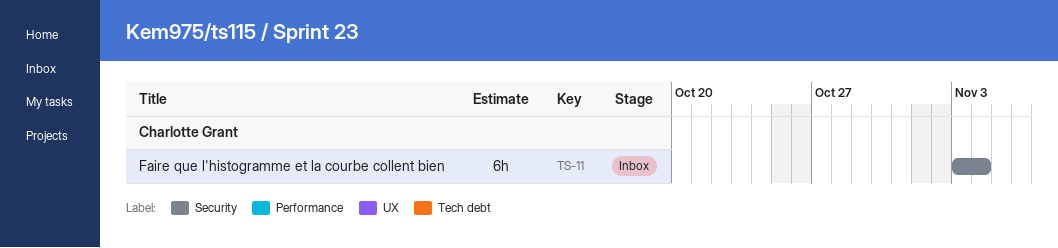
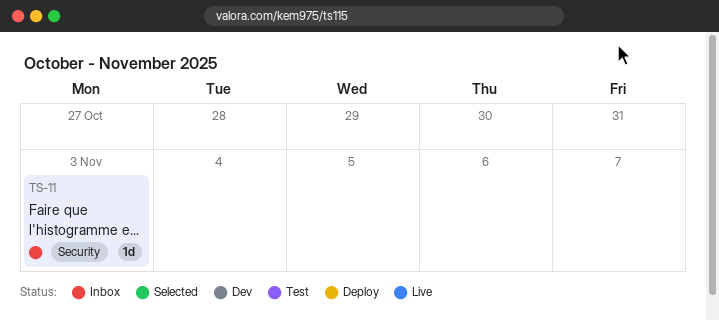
TS-11, estimate: 6h -> 1d
TS-11, due: Nov 4 -> Nov 3

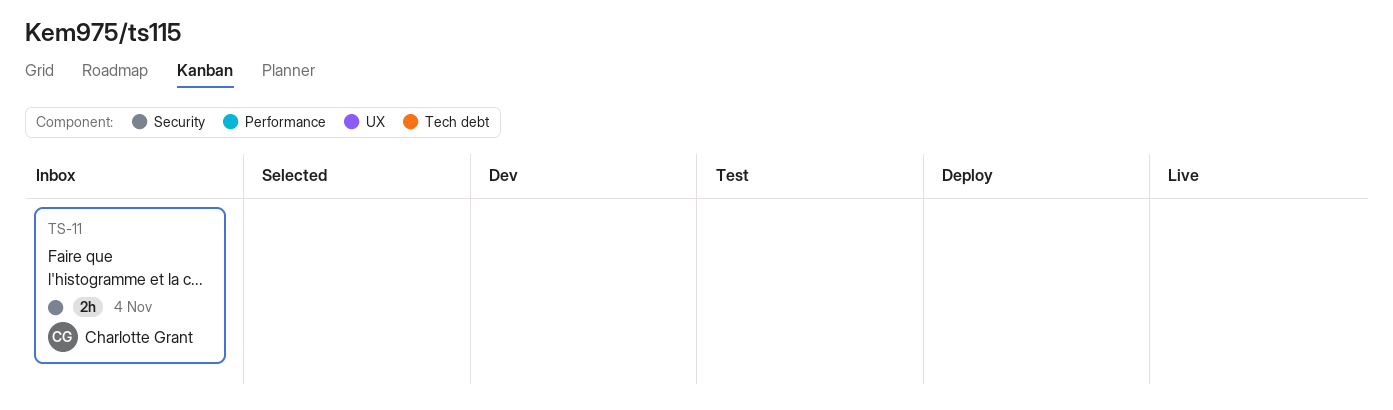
TS-11, estimate: 1d -> 2h
TS-11, due: Nov 3 -> Nov 4

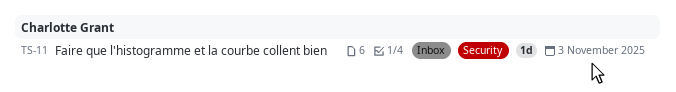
TS-11, estimate: 2h -> 1d
TS-11, due: Nov 4 -> Nov 3

